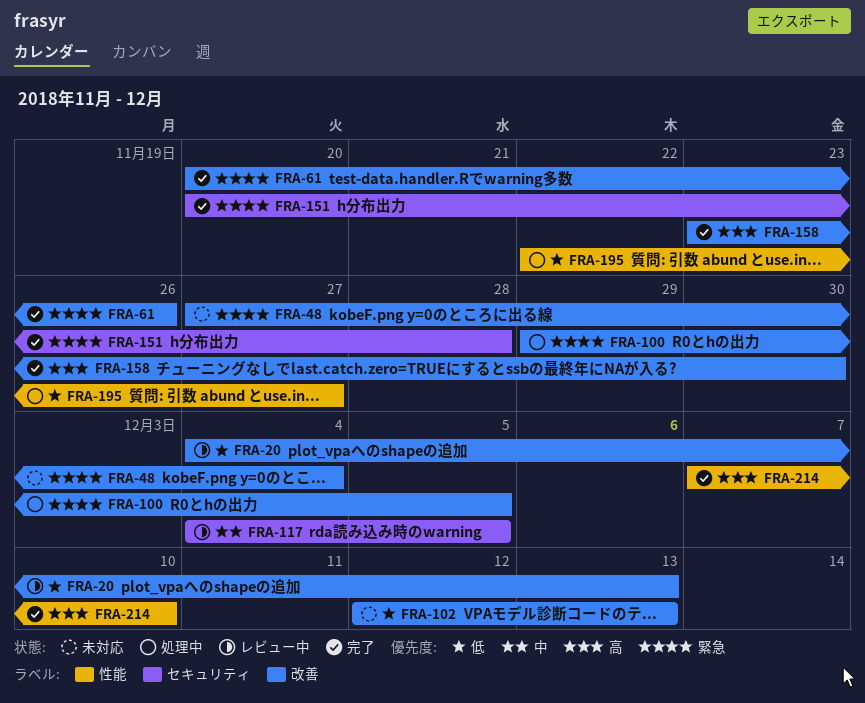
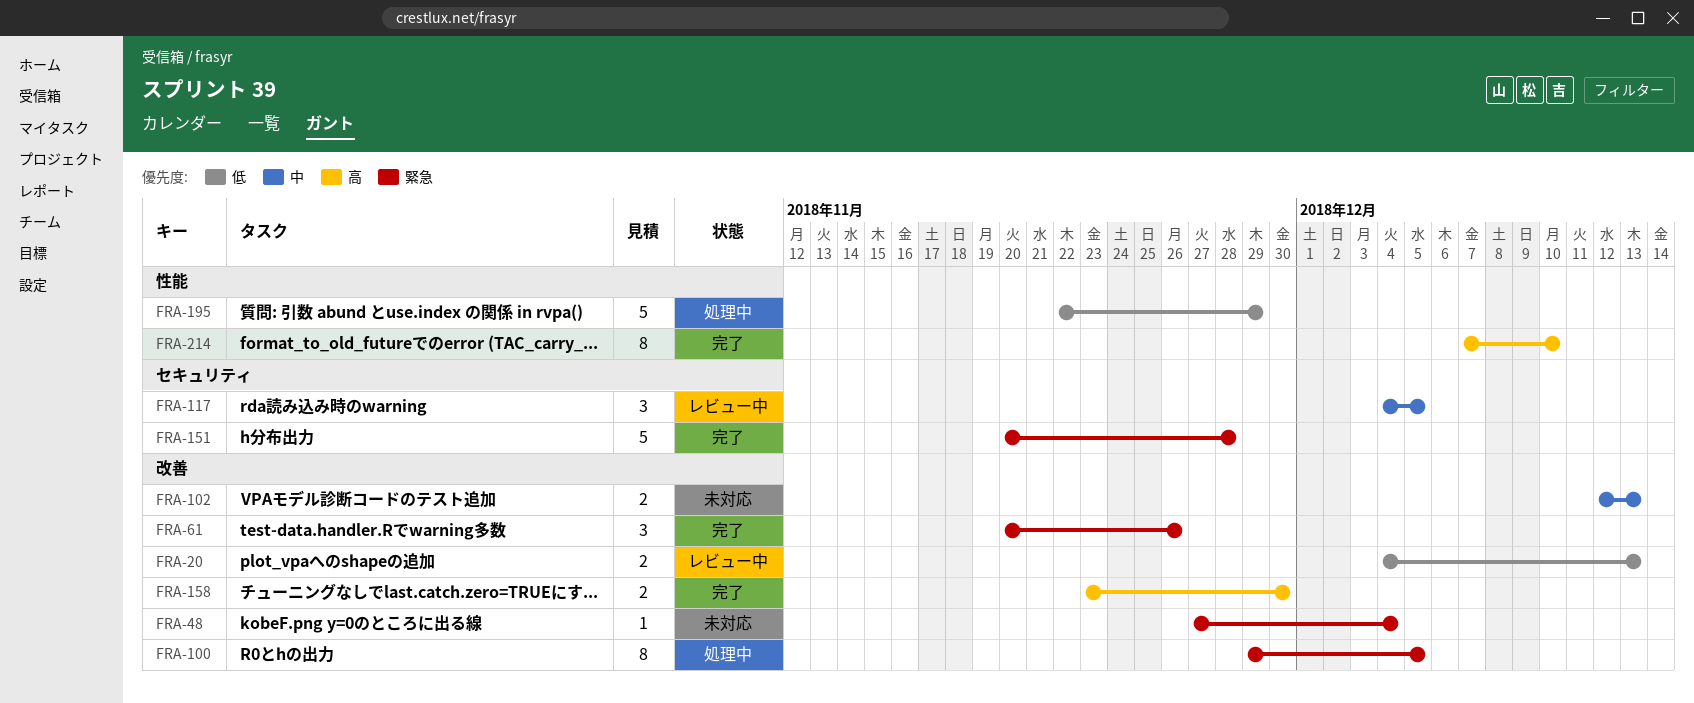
FRA-102, priority: 低 -> 中
FRA-195, due: Nov 27 -> Nov 29

